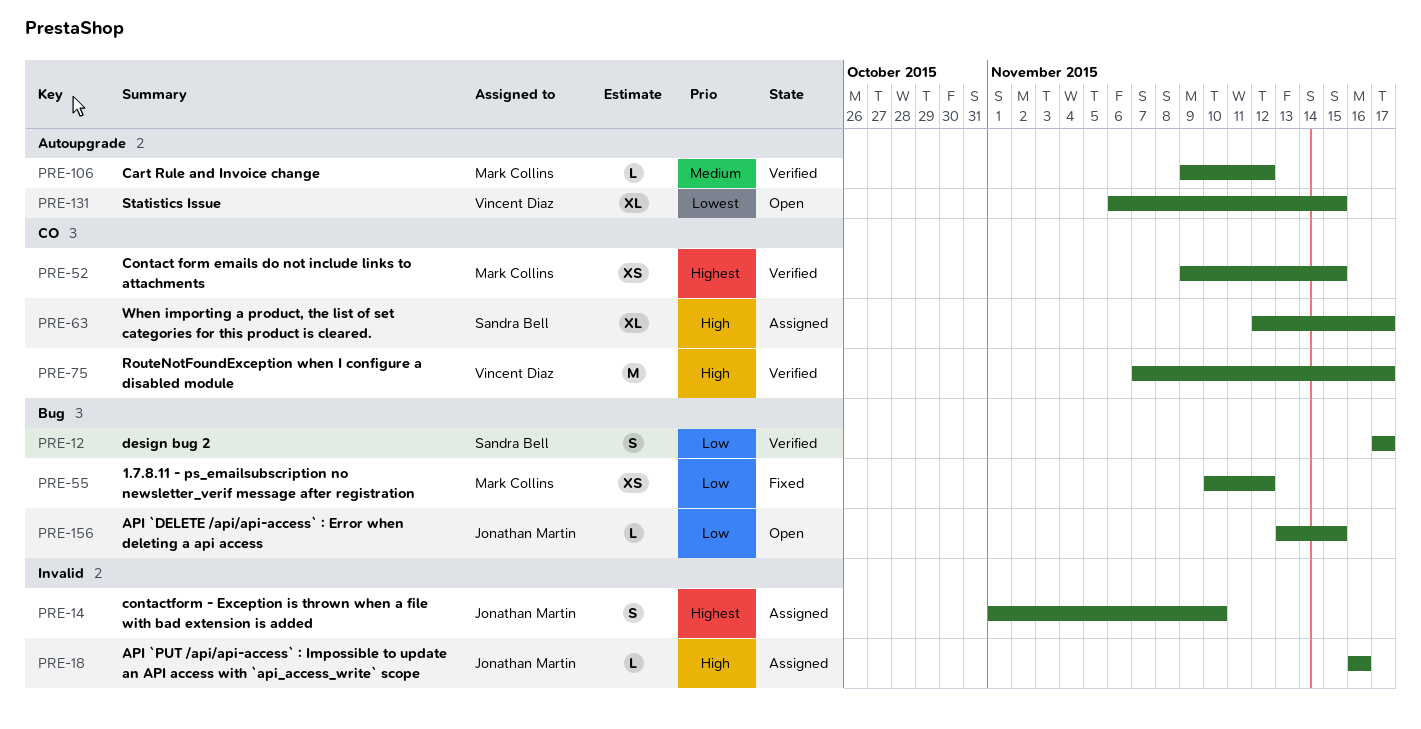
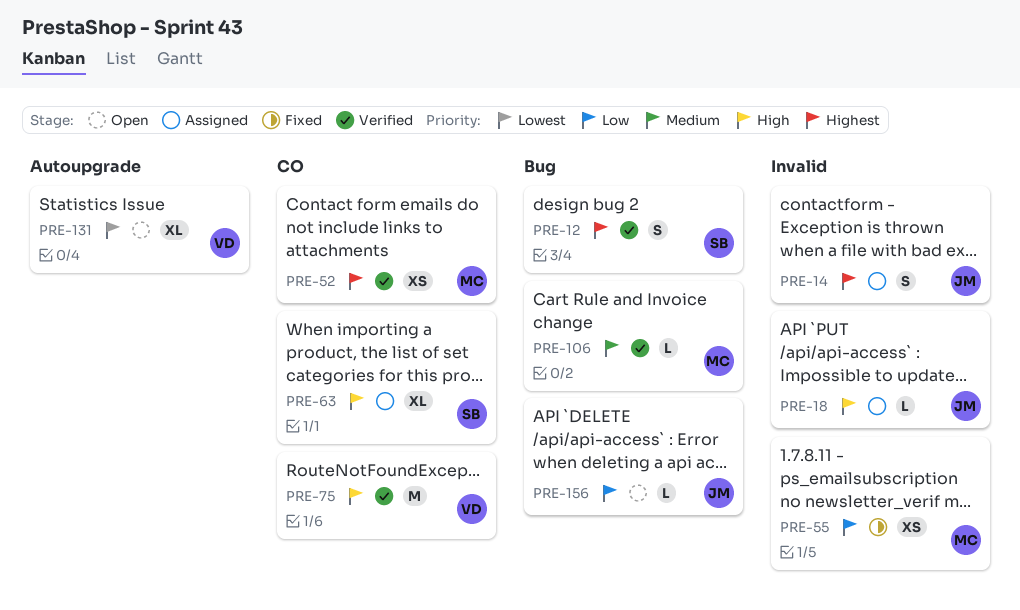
PRE-12, priority: Low -> Highest
PRE-55, label: Bug -> Invalid
PRE-106, label: Autoupgrade -> Bug

